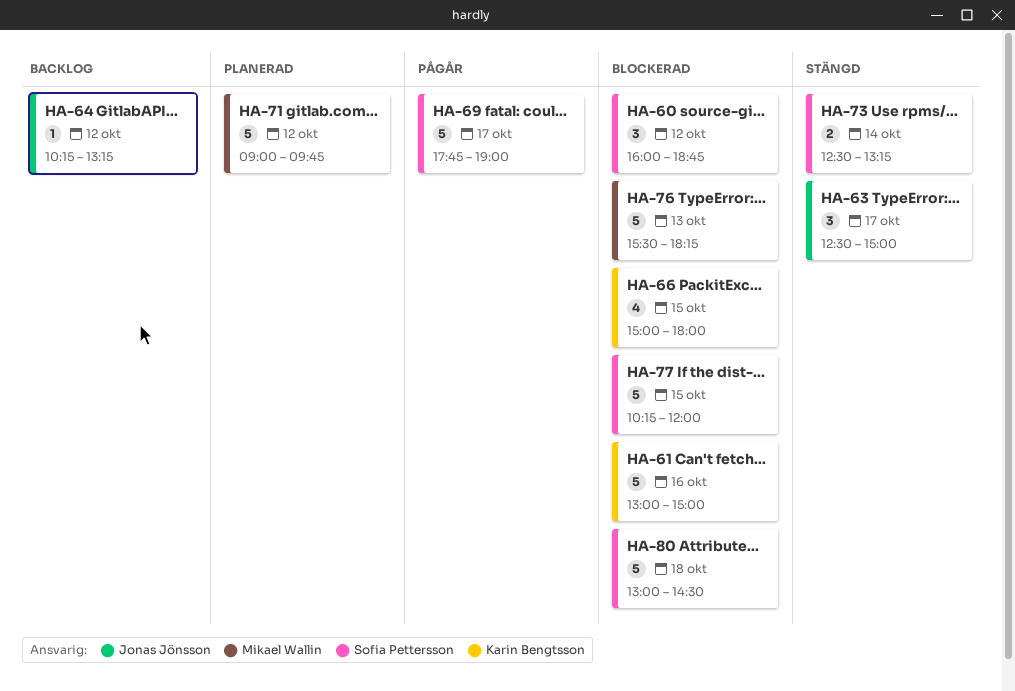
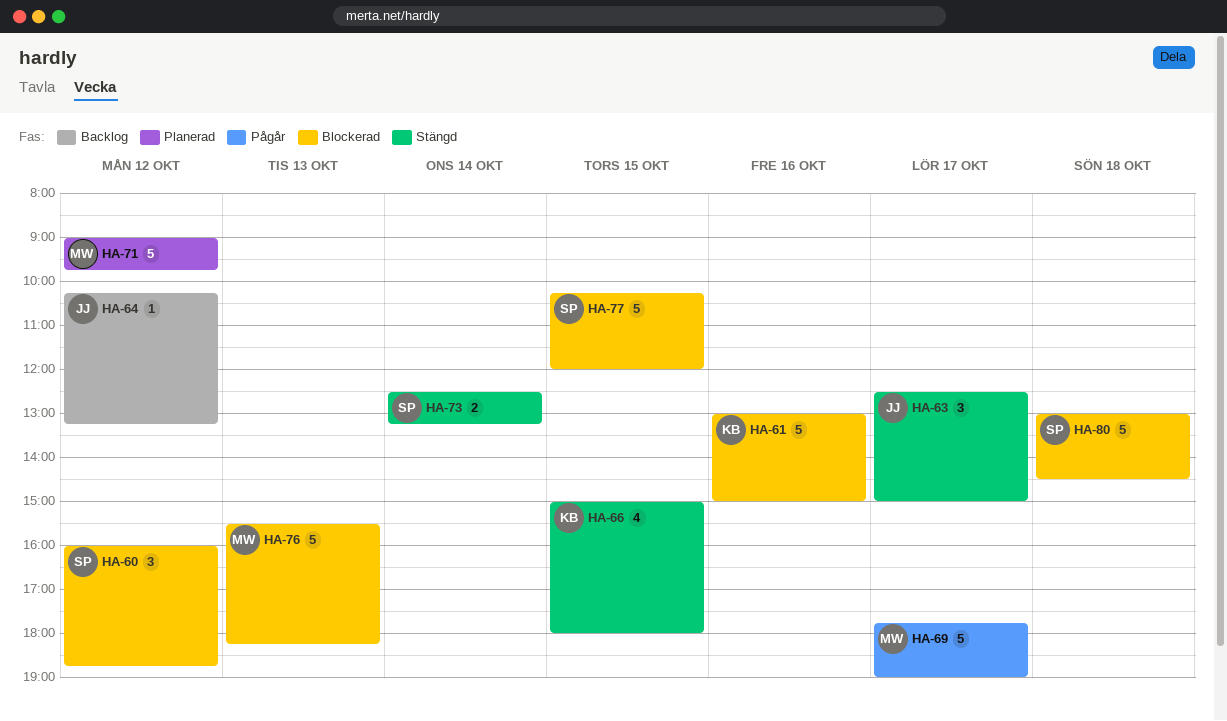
HA-66, status: Blockerad -> Stängd
HA-69, owner: Sofia Pettersson -> Mikael Wallin

